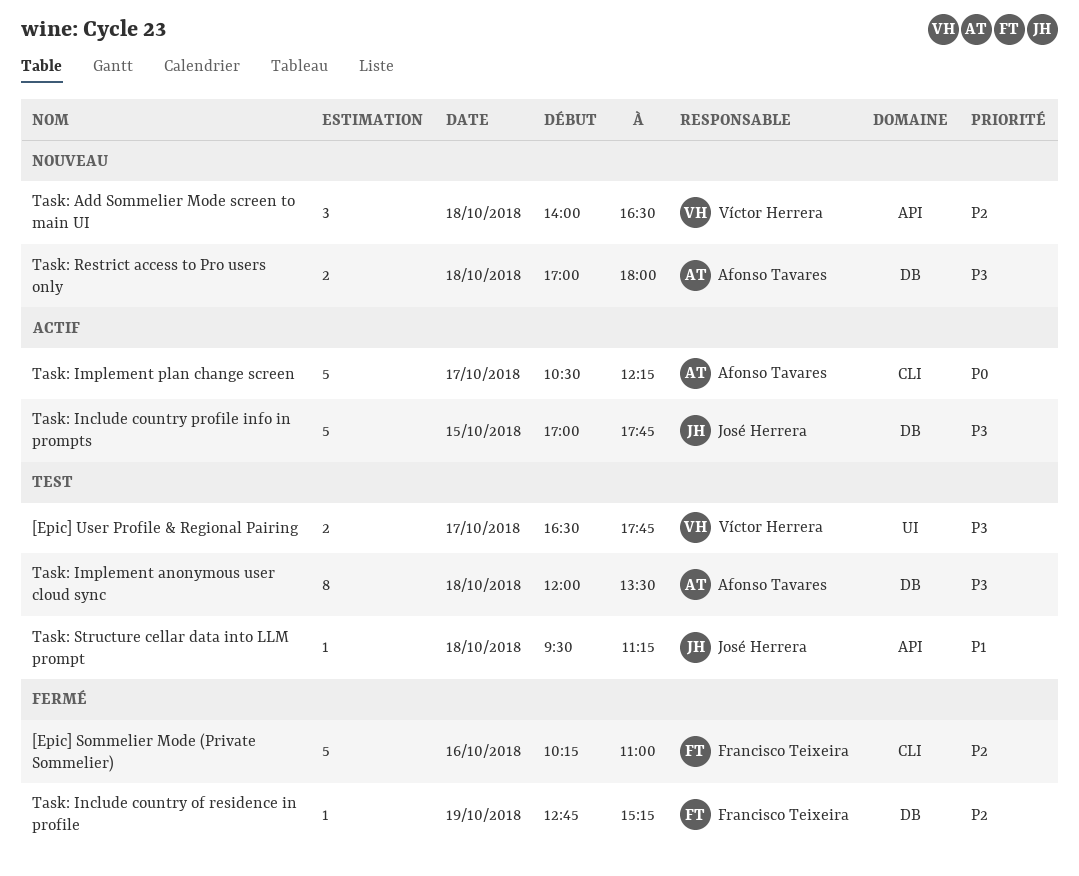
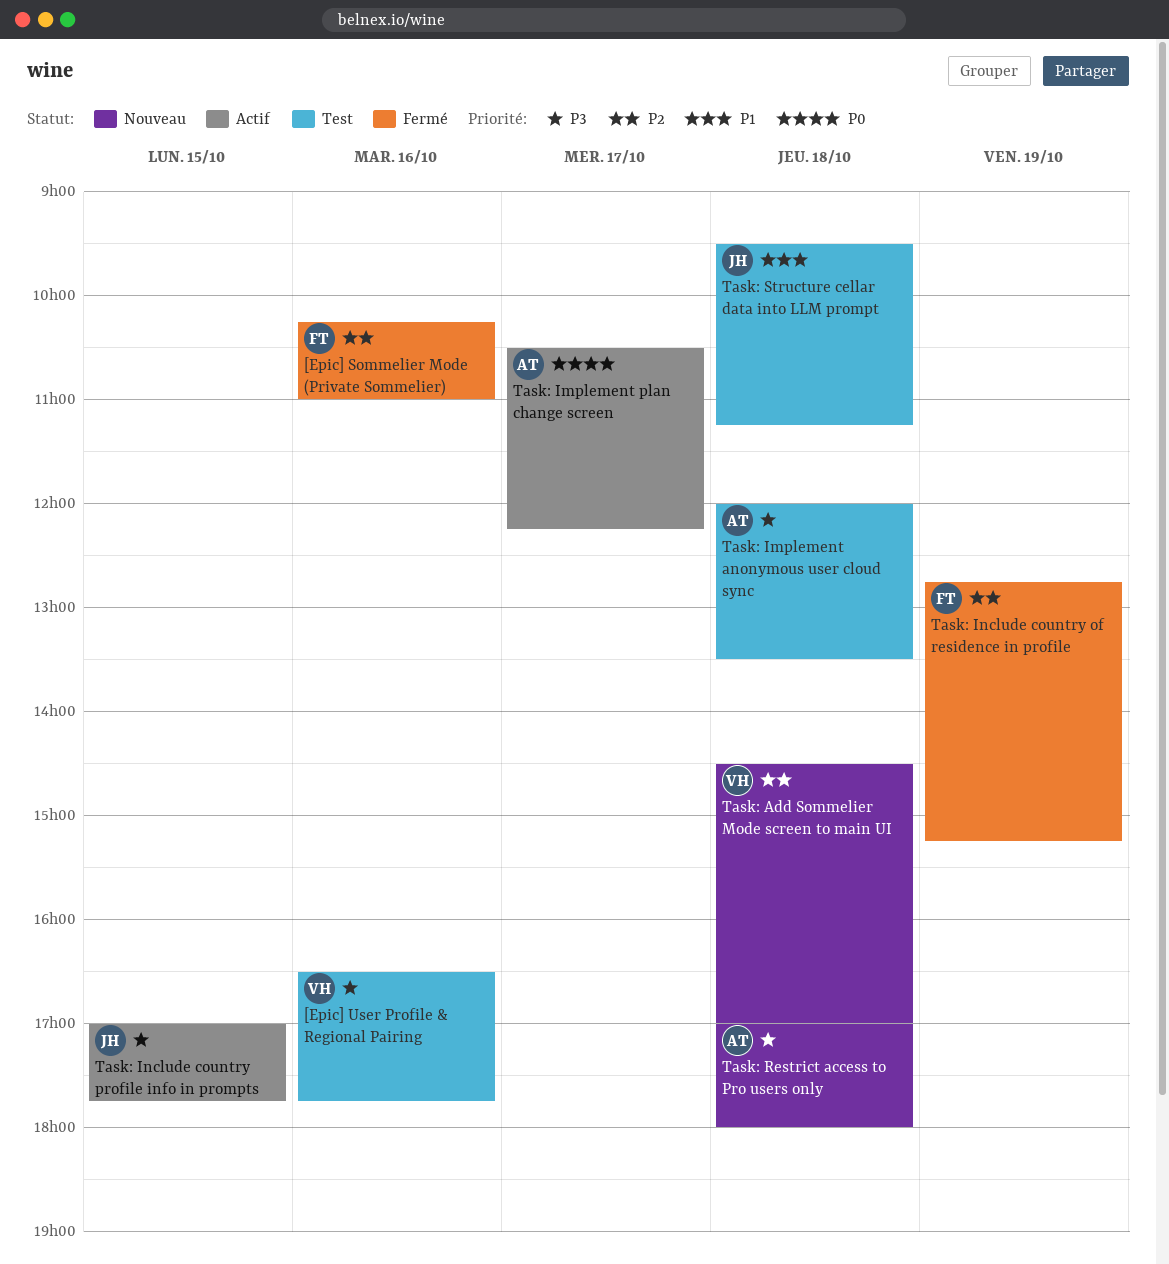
[Epic] User Profile & Regional Pairing, day: Oct 17 -> Oct 16
Task: Add Sommelier Mode screen to main UI, begins: 14:00 -> 14:30
Task: Add Sommelier Mode screen to main UI, ends: 16:30 -> 17:00

